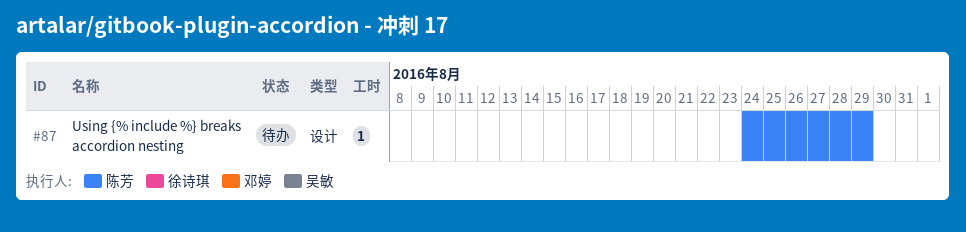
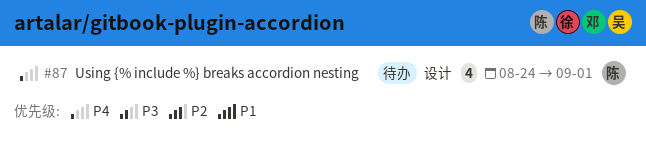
#87, estimate: 1 -> 4
#87, due: Aug 29 -> Sep 1

